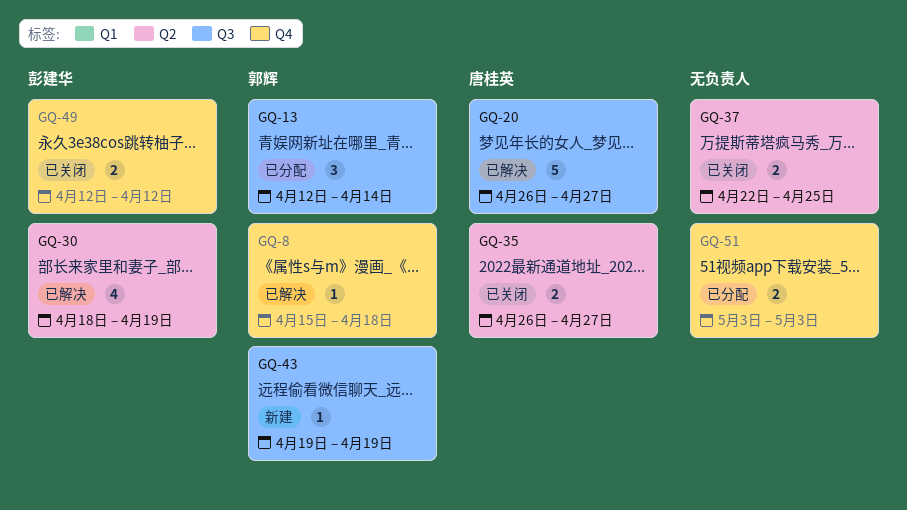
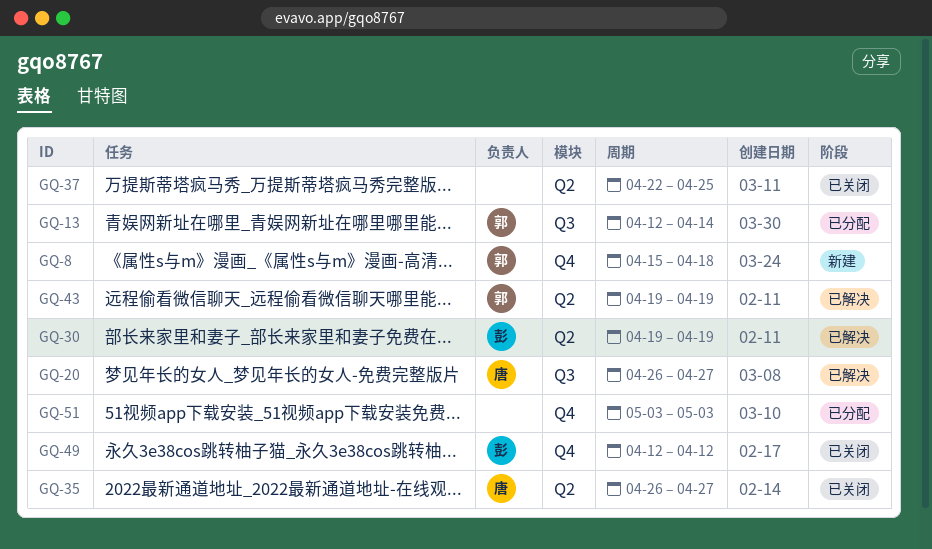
GQ-8, status: 已解决 -> 新建
GQ-30, start: Apr 18 -> Apr 19
GQ-43, status: 新建 -> 已解决
GQ-43, label: Q3 -> Q2

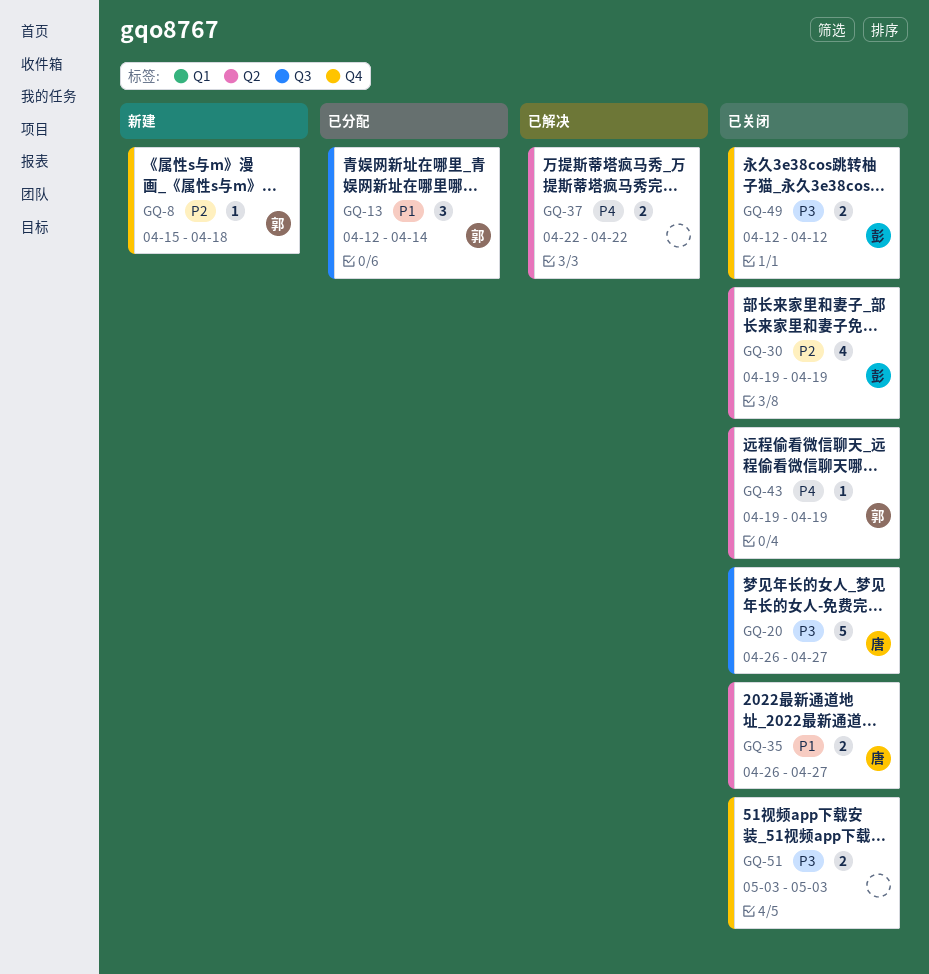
GQ-20, status: 已解决 -> 已关闭
GQ-30, status: 已解决 -> 已关闭
GQ-37, status: 已关闭 -> 已解决
GQ-37, due: Apr 25 -> Apr 22
GQ-43, status: 已解决 -> 已关闭
GQ-51, status: 已分配 -> 已关闭

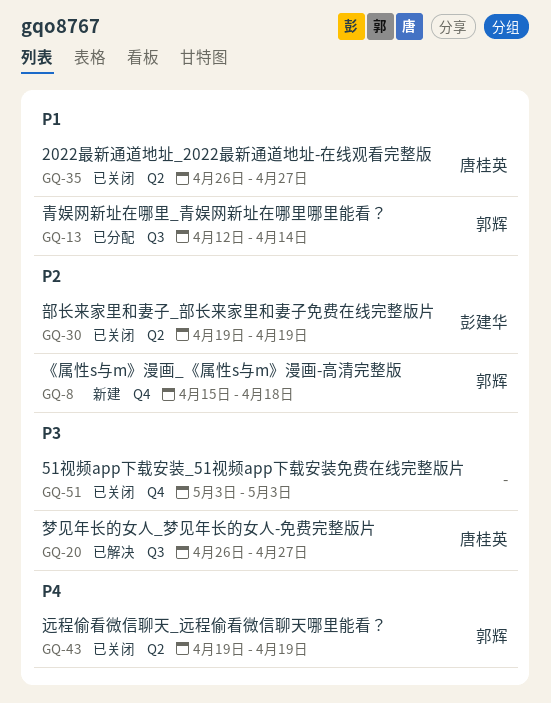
GQ-20, status: 已关闭 -> 已解决
GQ-37: present -> none
GQ-49: present -> none

